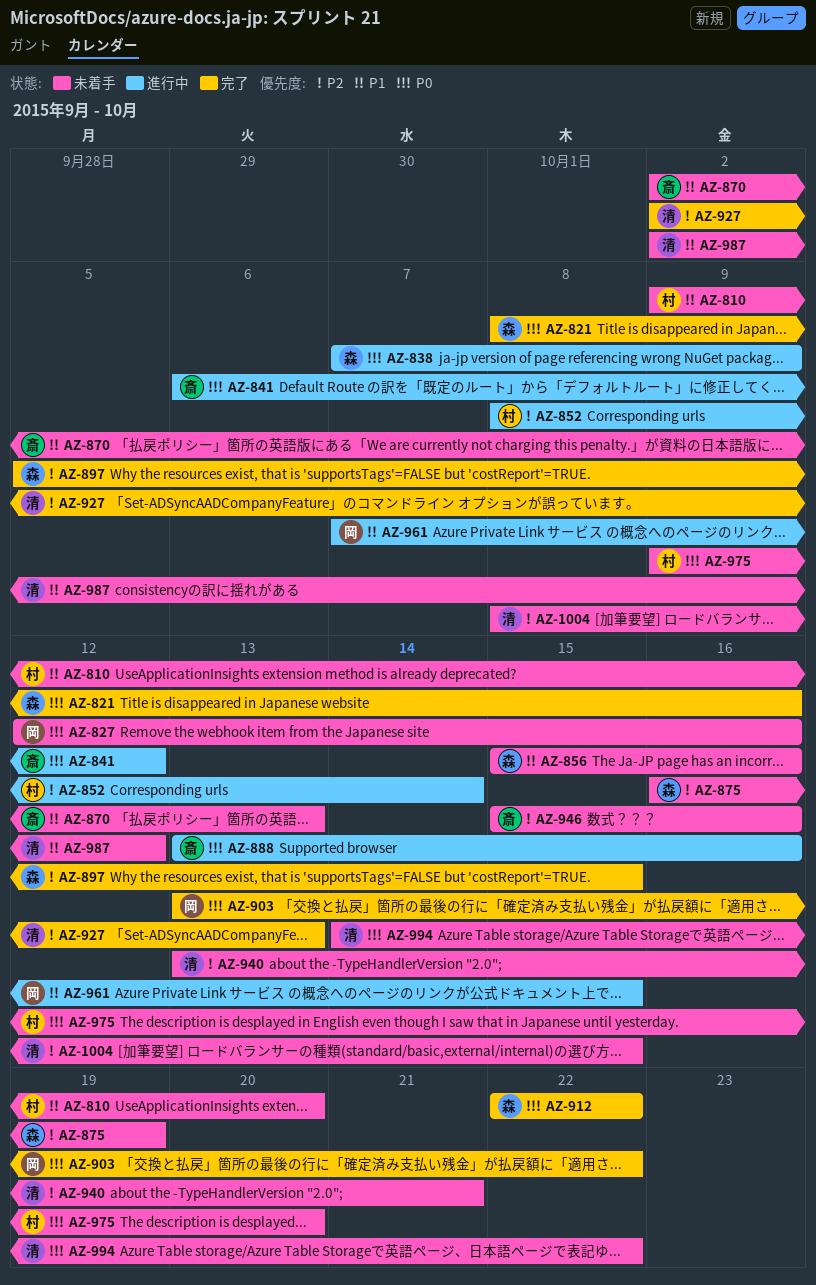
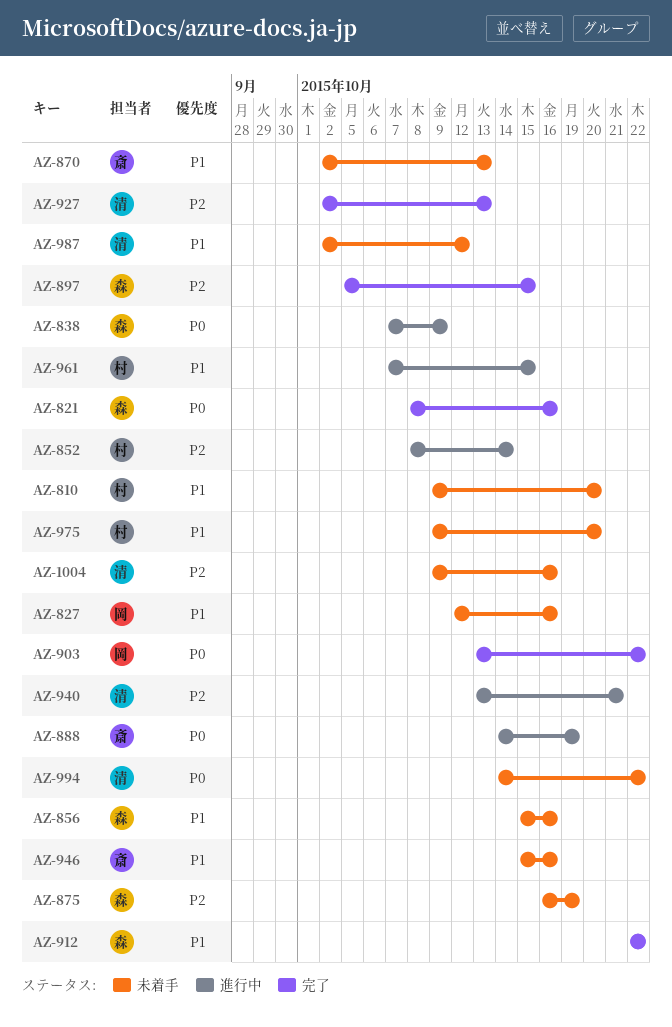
AZ-827, priority: P0 -> P1
AZ-841: present -> none
AZ-888, start: Oct 13 -> Oct 14
AZ-888, due: Oct 16 -> Oct 19
AZ-912, priority: P0 -> P1
AZ-940, status: 未着手 -> 進行中
AZ-946, priority: P2 -> P1
AZ-961, owner: 岡 -> 村
AZ-975, priority: P0 -> P1
AZ-1004, start: Oct 8 -> Oct 9
AZ-1004, due: Oct 15 -> Oct 16

